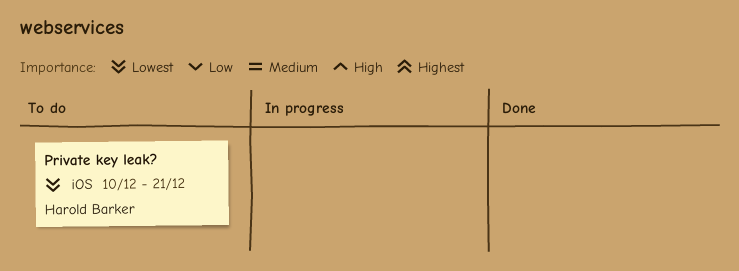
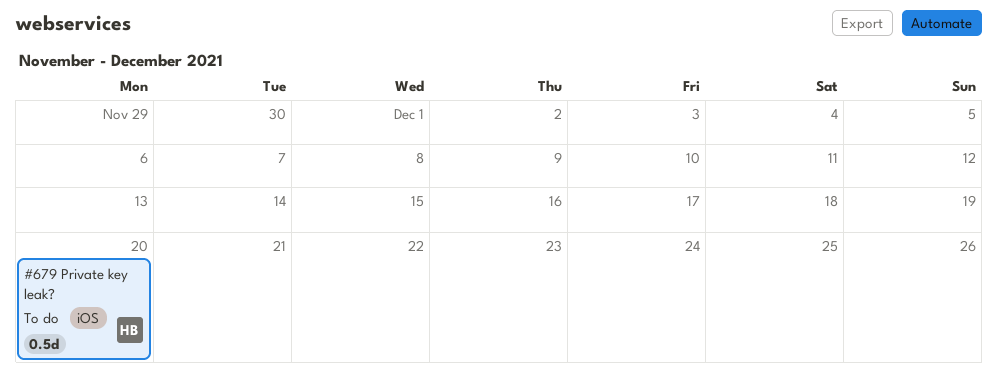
Private key leak?, due: Dec 21 -> Dec 20

